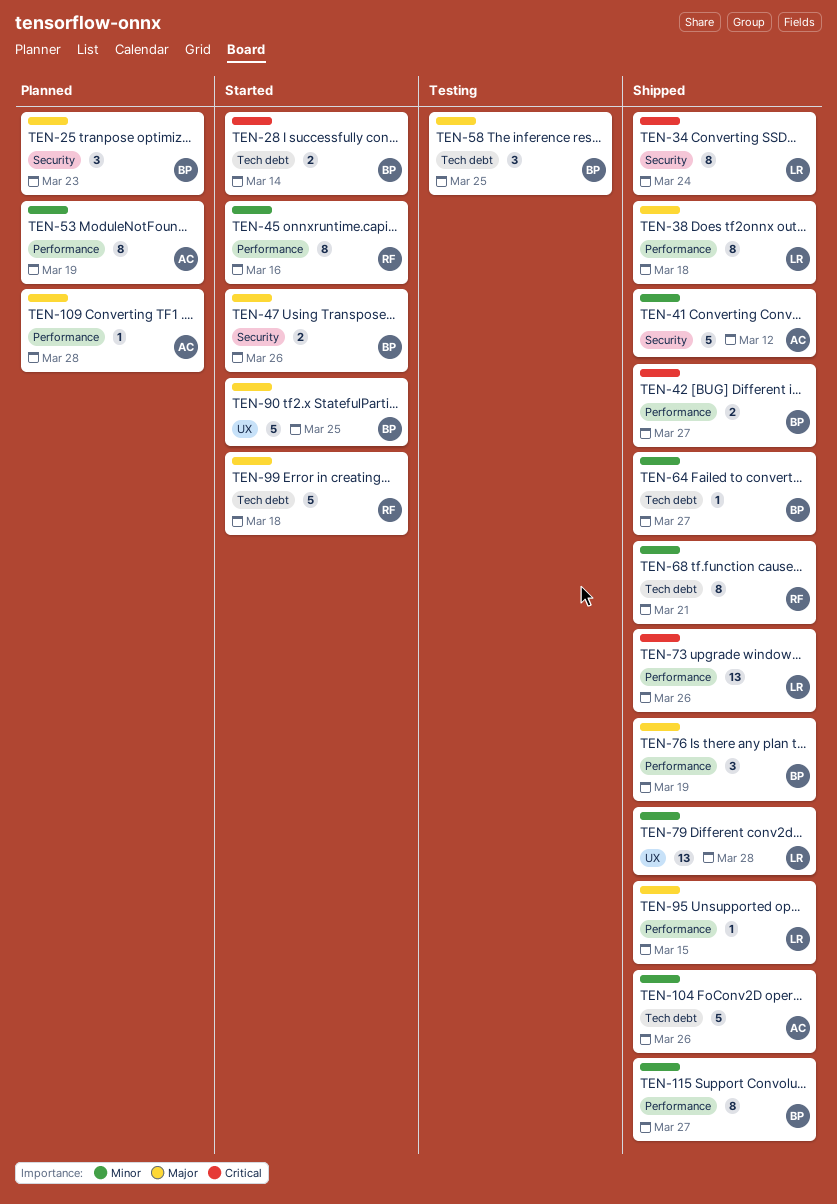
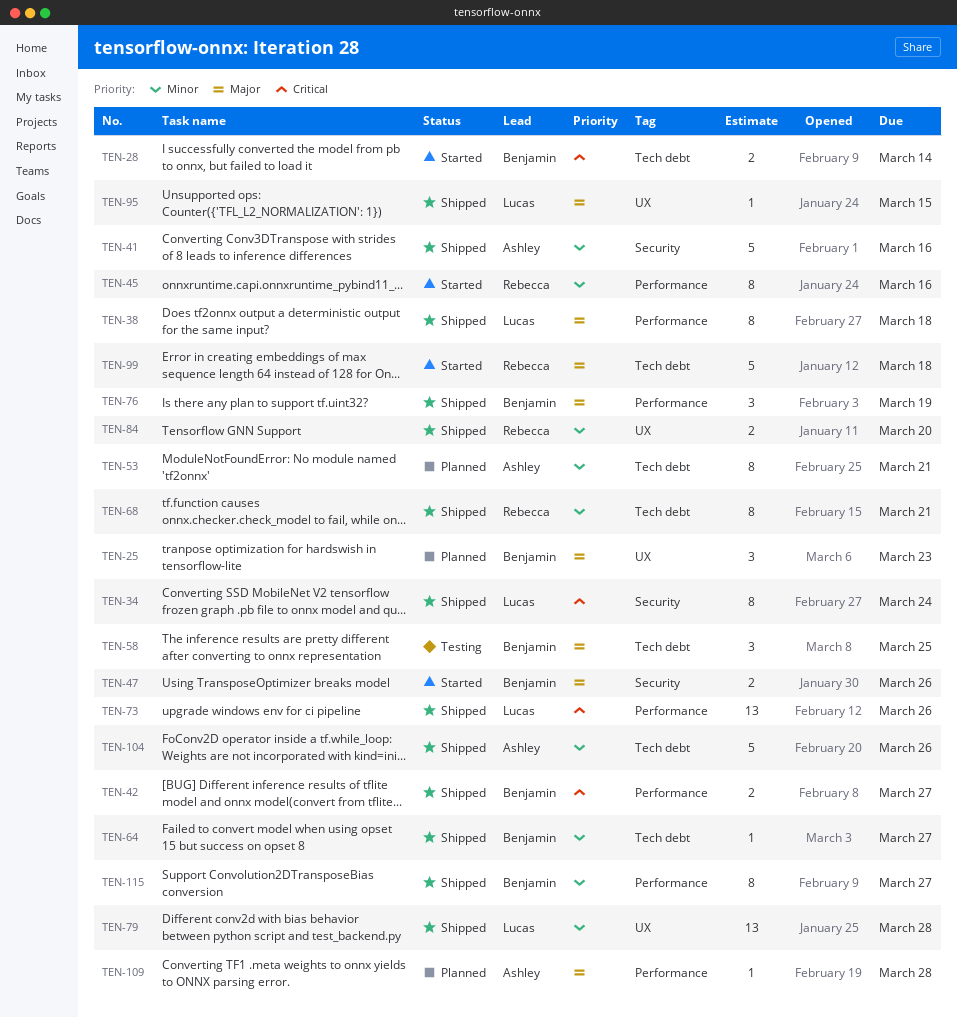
TEN-25, label: Security -> UX
TEN-41, due: Mar 12 -> Mar 16
TEN-53, label: Performance -> Tech debt
TEN-53, due: Mar 19 -> Mar 21
TEN-84: none -> present
TEN-90: present -> none
TEN-95, label: Performance -> UX

